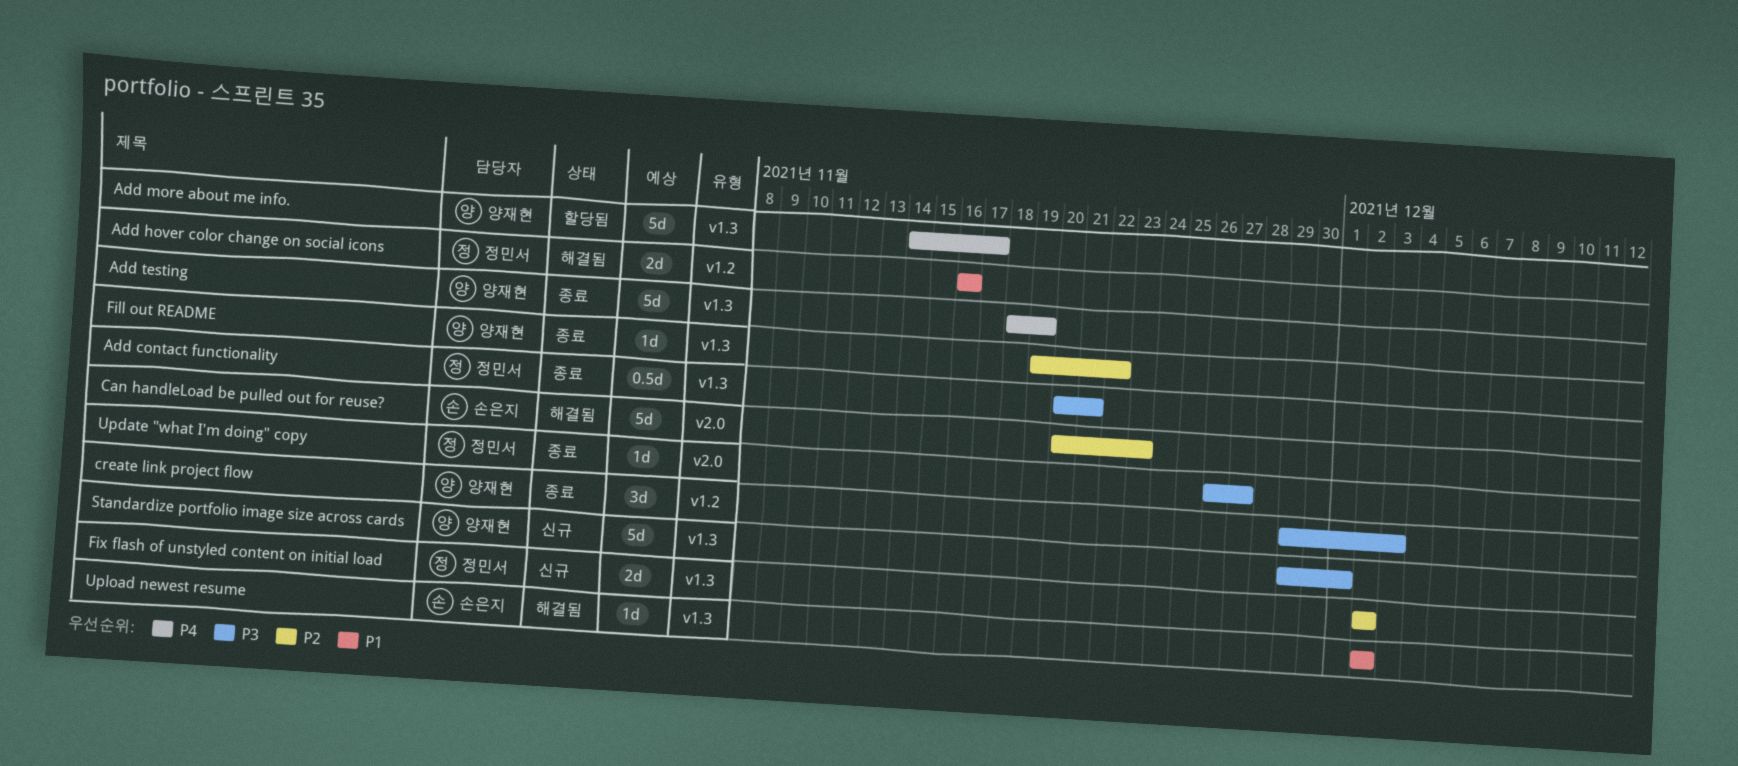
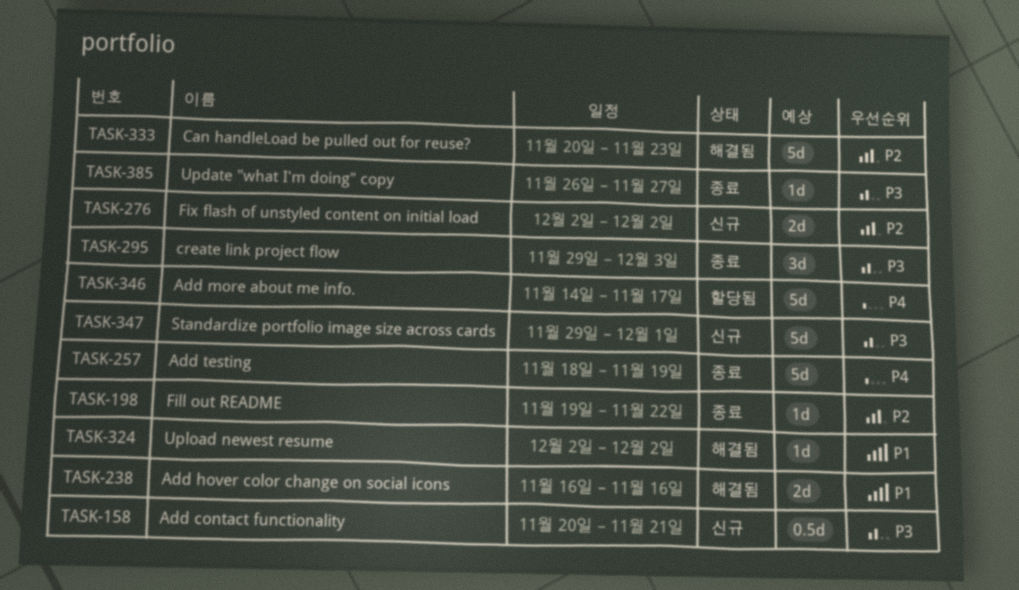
Add contact functionality, status: 종료 -> 신규

